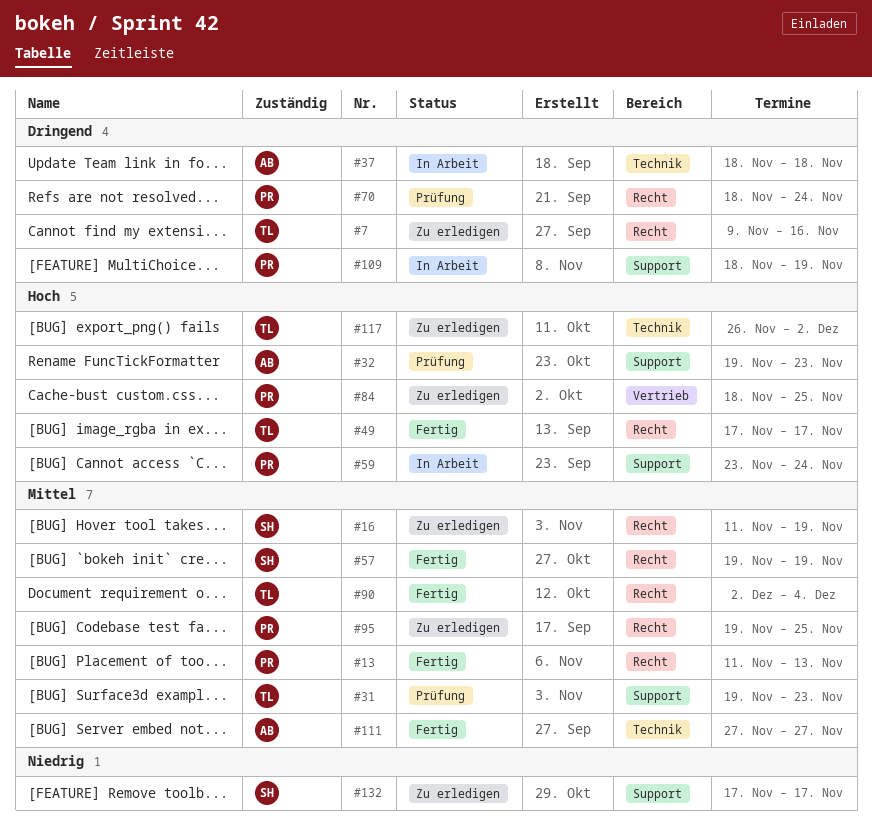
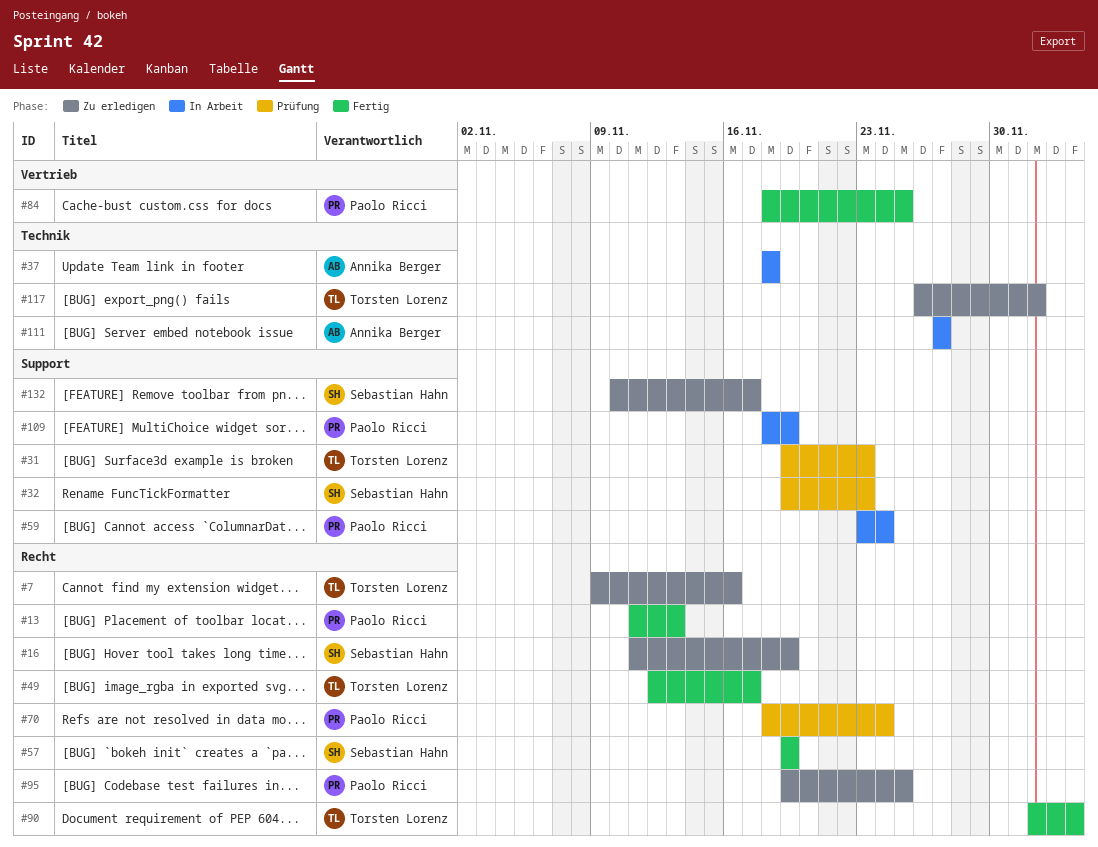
#32, owner: Annika Berger -> Sebastian Hahn
#49, start: Nov 17 -> Nov 12
#84, status: Zu erledigen -> Fertig
#111, status: Fertig -> In Arbeit
#132, start: Nov 17 -> Nov 10

